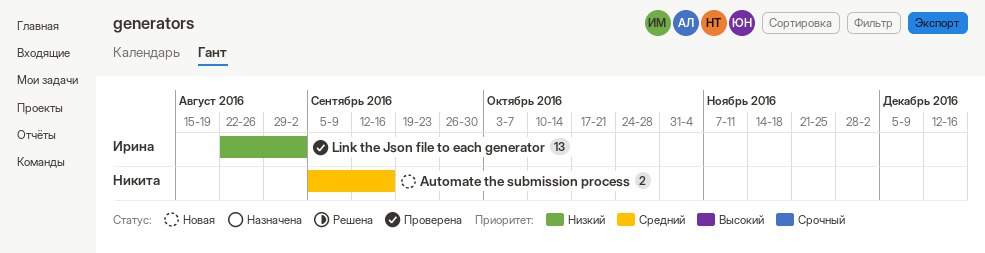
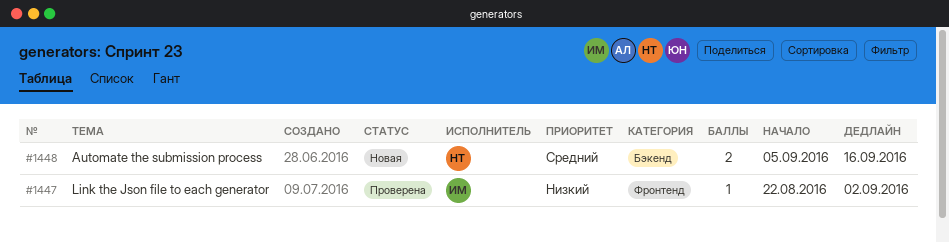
Link the Json file to each generator, estimate: 13 -> 1

